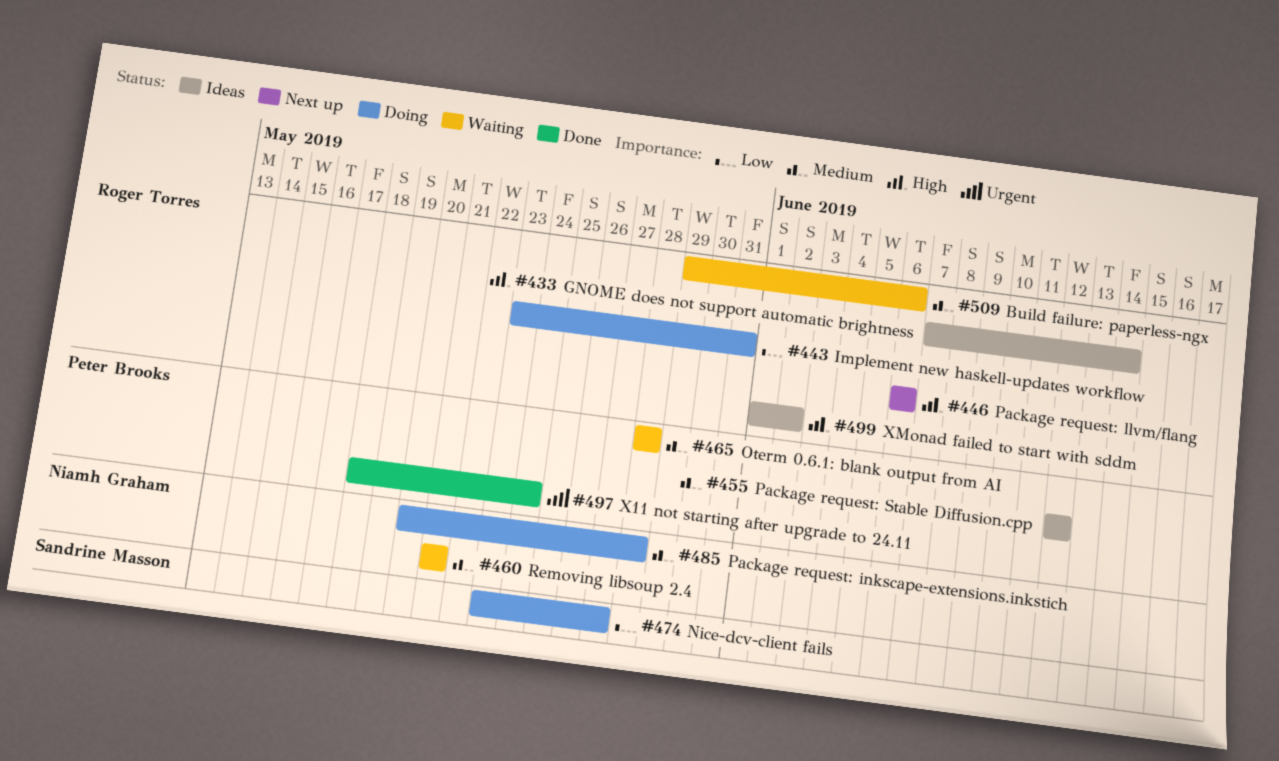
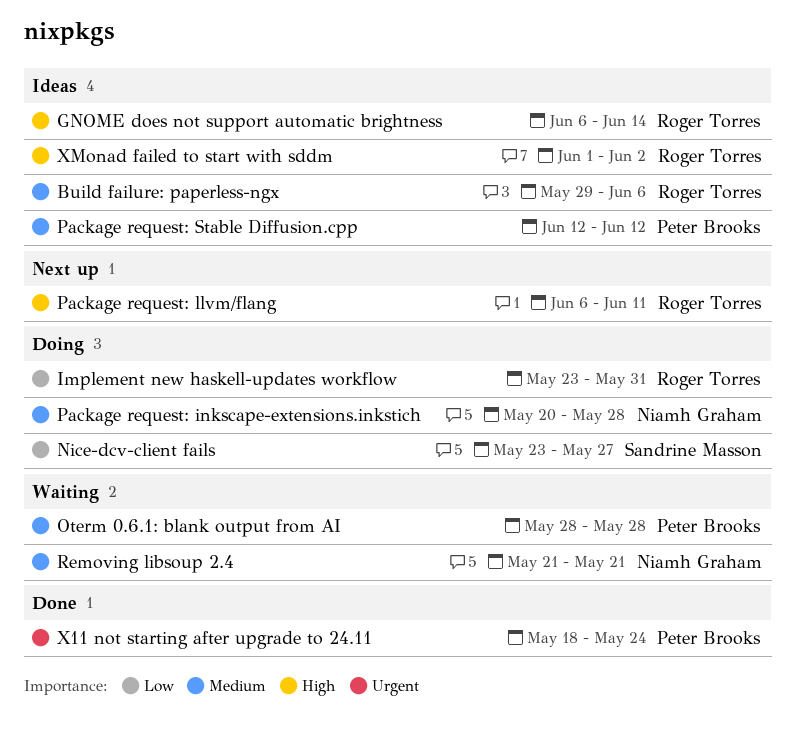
Build failure: paperless-ngx, status: Waiting -> Ideas
GNOME does not support automatic brightness, start: Jun 7 -> Jun 6
Package request: llvm/flang, due: Jun 6 -> Jun 11

